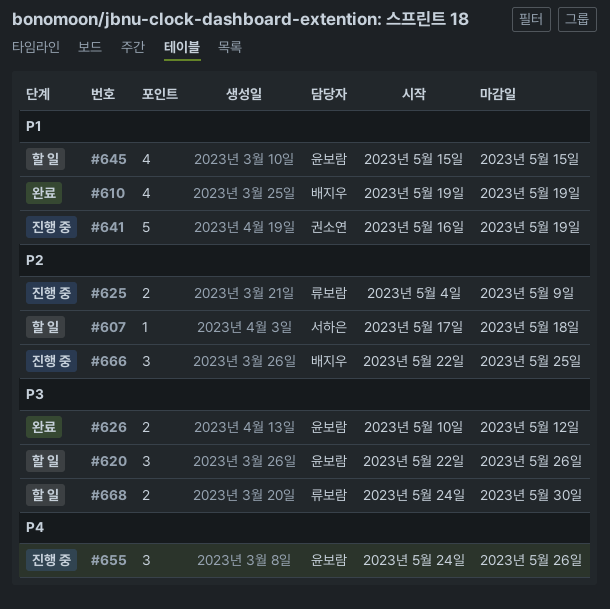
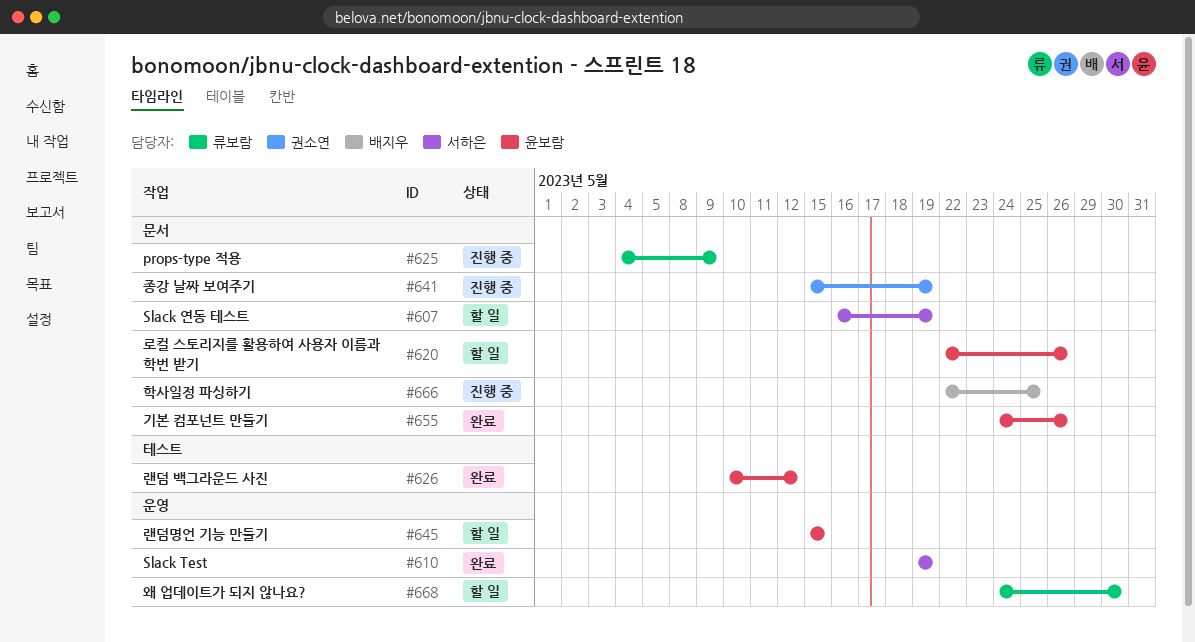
#607, start: May 17 -> May 16
#607, due: May 18 -> May 19
#610, owner: 배지우 -> 서하은
#641, start: May 16 -> May 15
#655, status: 진행 중 -> 완료

